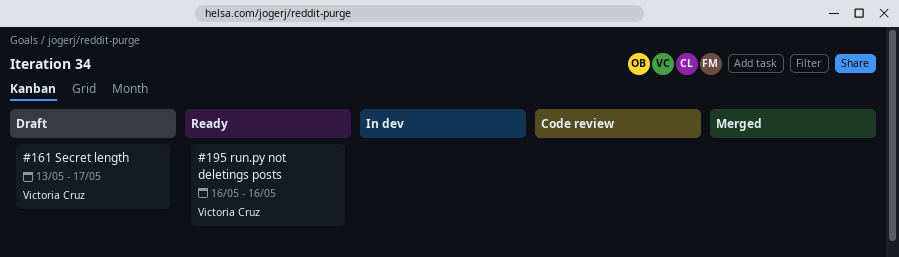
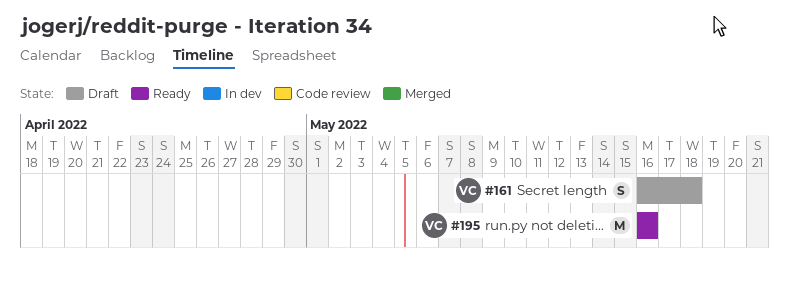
#161, start: May 13 -> May 16
#161, due: May 17 -> May 18

